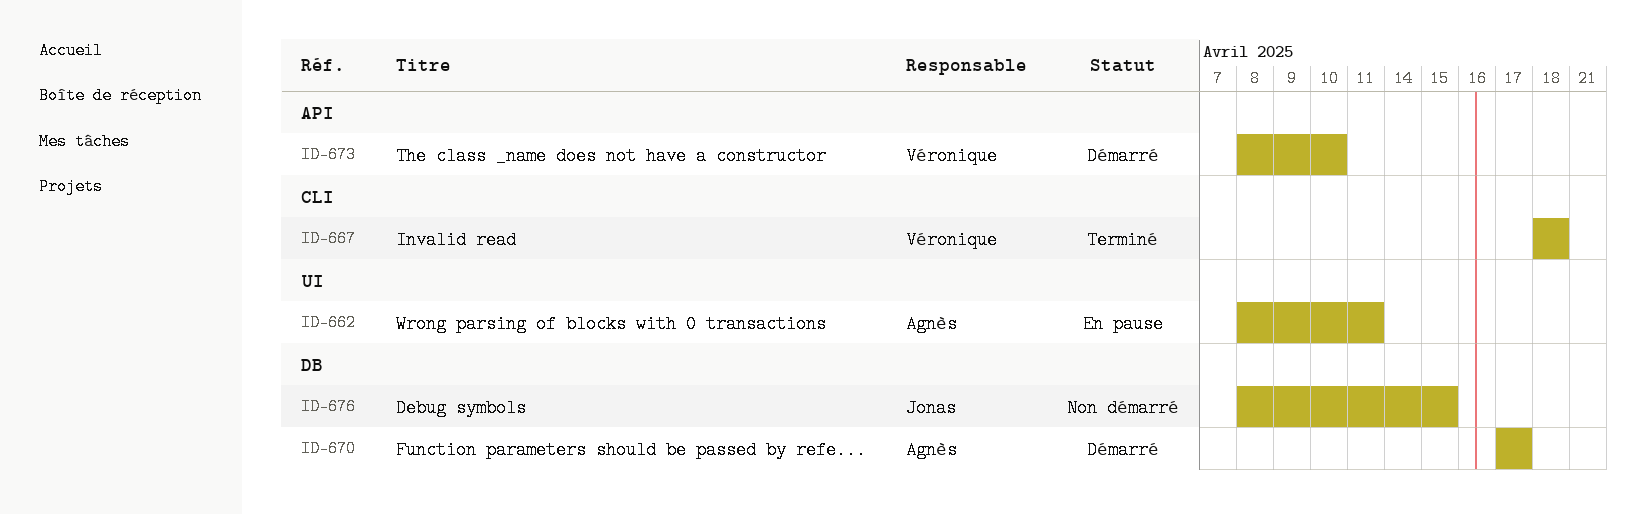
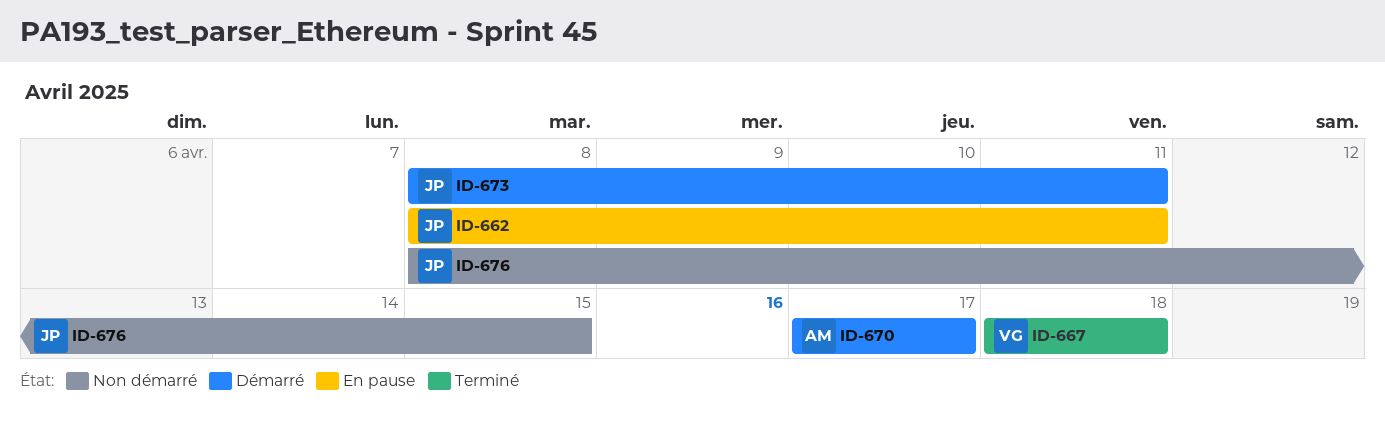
ID-662, owner: Agnès -> Jonas
ID-673, owner: Véronique -> Jonas
ID-673, due: Apr 10 -> Apr 11

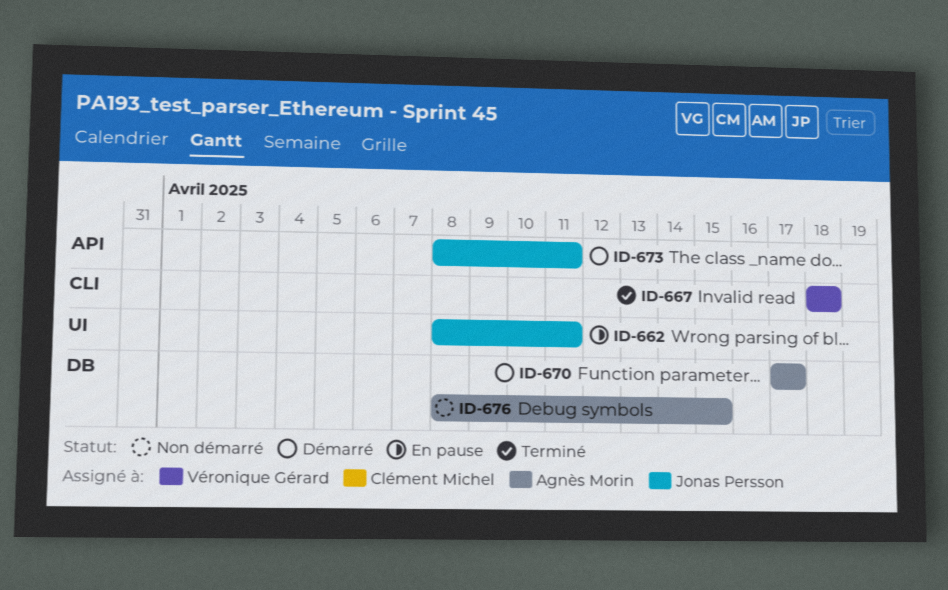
ID-676, owner: Jonas Persson -> Agnès Morin

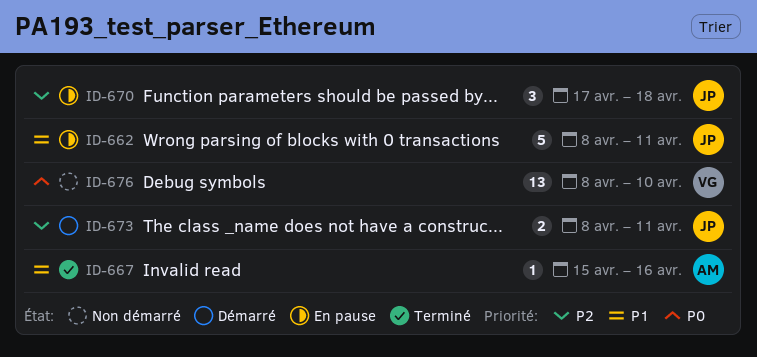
ID-667, owner: Véronique Gérard -> Agnès Morin
ID-667, start: Apr 18 -> Apr 15
ID-667, due: Apr 18 -> Apr 16
ID-670, status: Démarré -> En pause
ID-670, owner: Agnès Morin -> Jonas Persson
ID-670, due: Apr 17 -> Apr 18
ID-676, owner: Agnès Morin -> Véronique Gérard
ID-676, due: Apr 15 -> Apr 10

